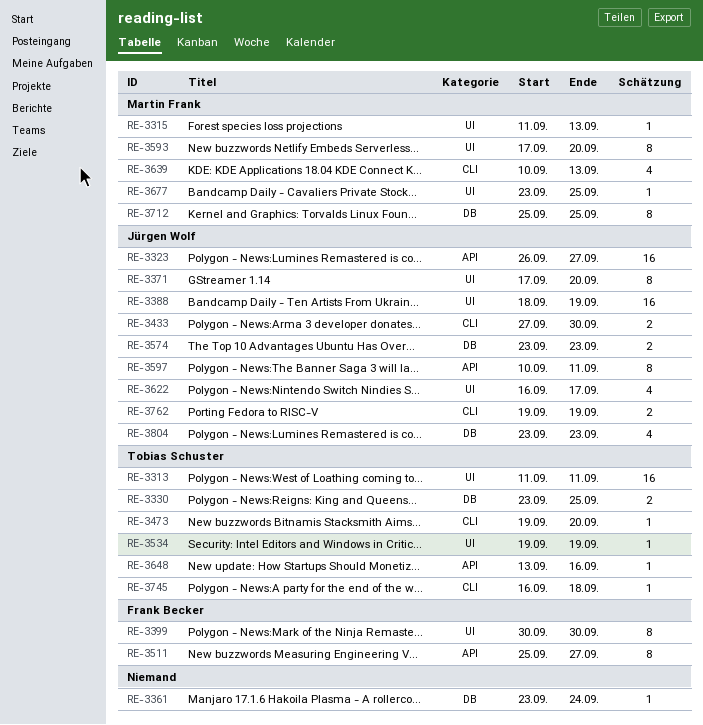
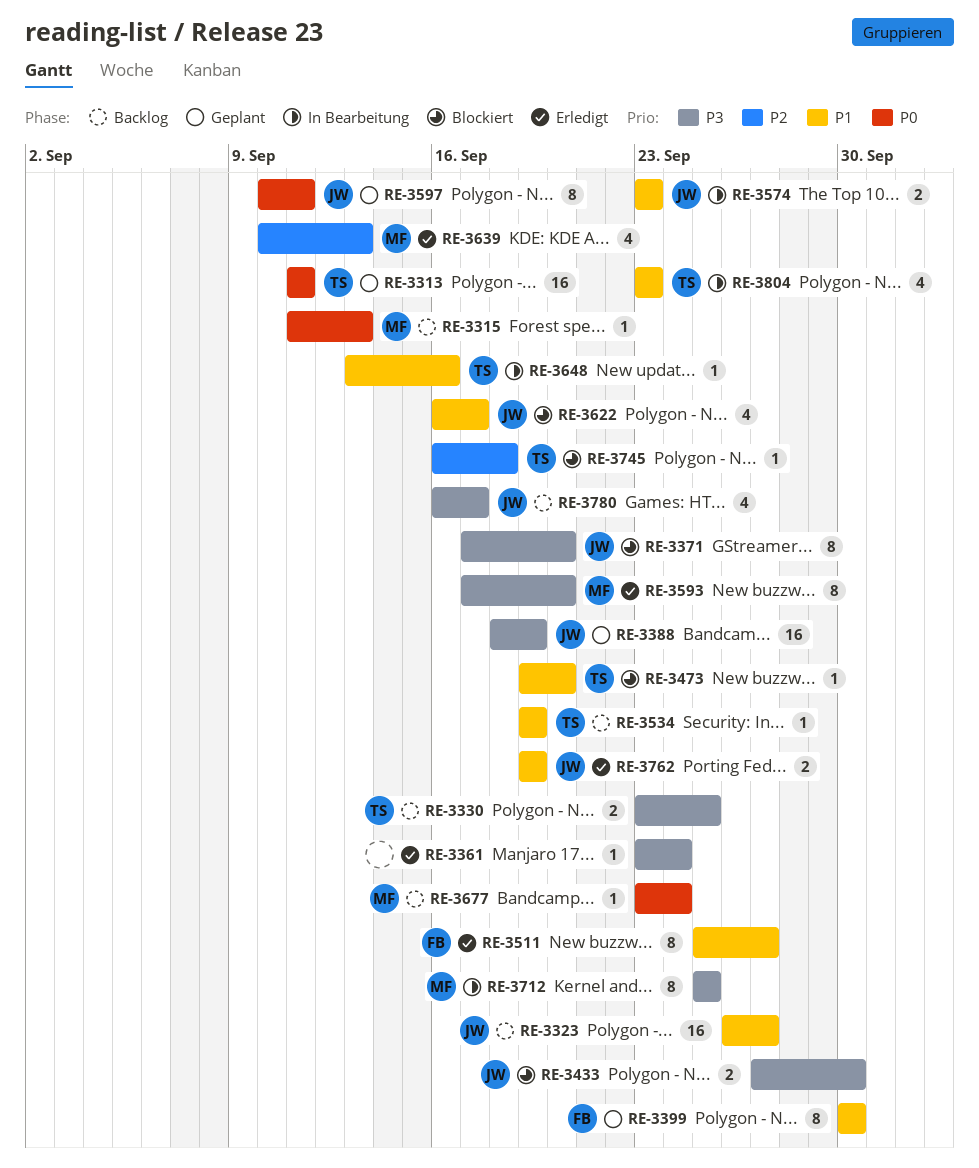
RE-3677, due: Sep 25 -> Sep 24
RE-3780: none -> present
RE-3804, owner: Jürgen Wolf -> Tobias Schuster

